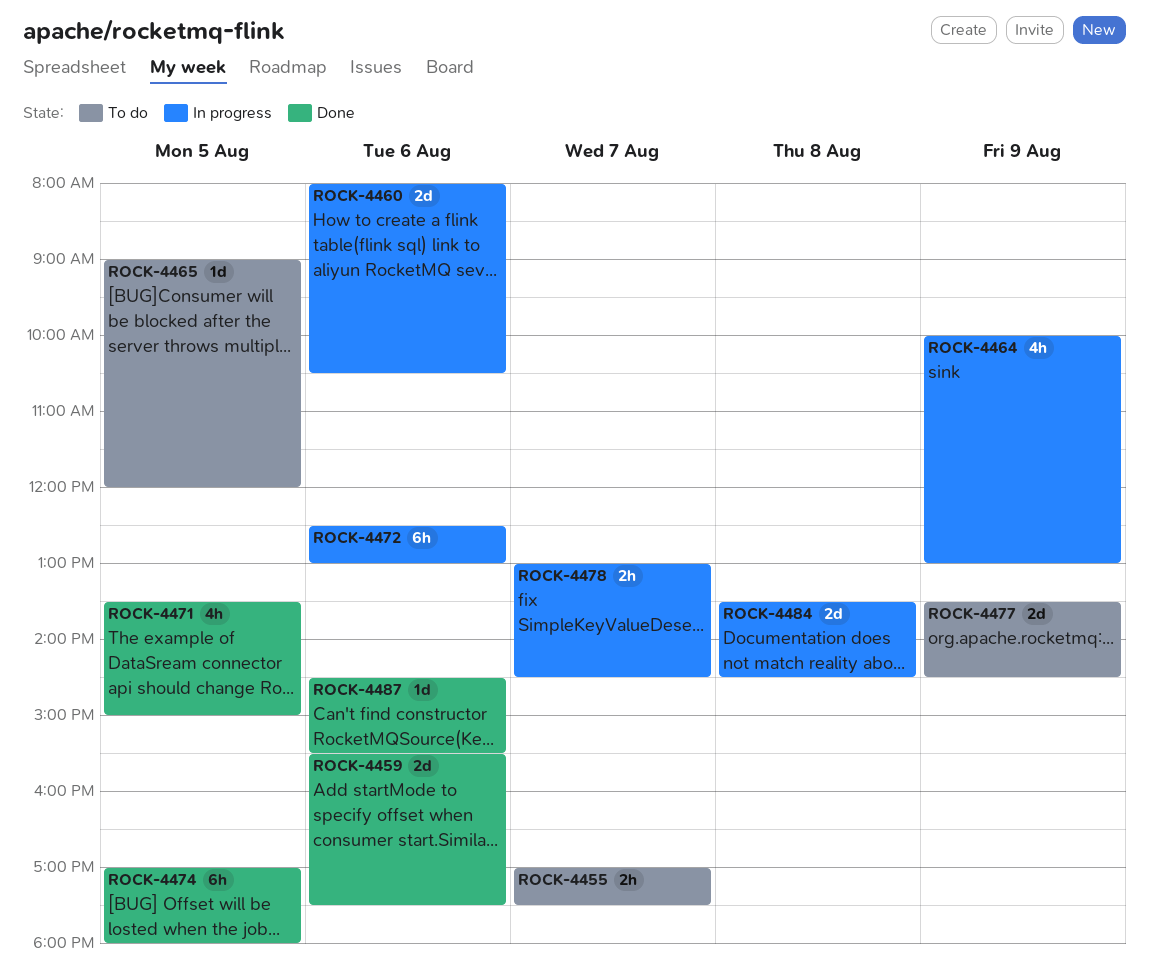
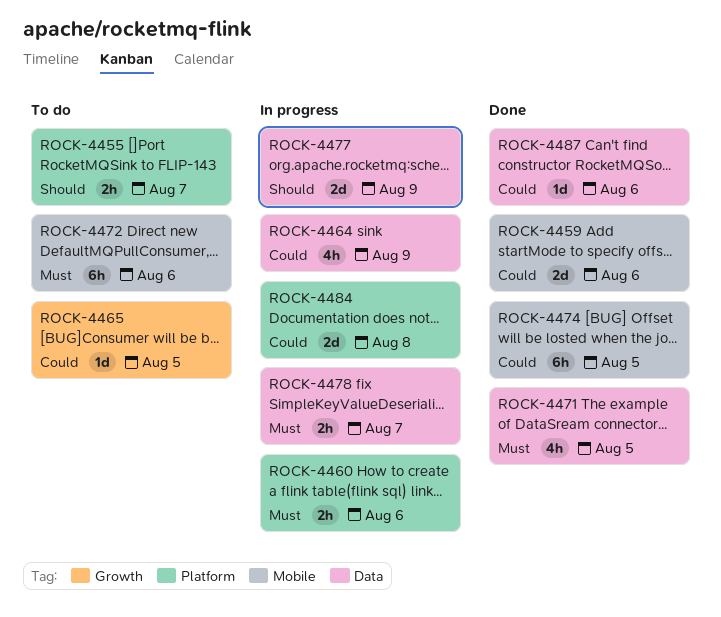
ROCK-4460, estimate: 2d -> 2h
ROCK-4472, status: In progress -> To do
ROCK-4477, status: To do -> In progress

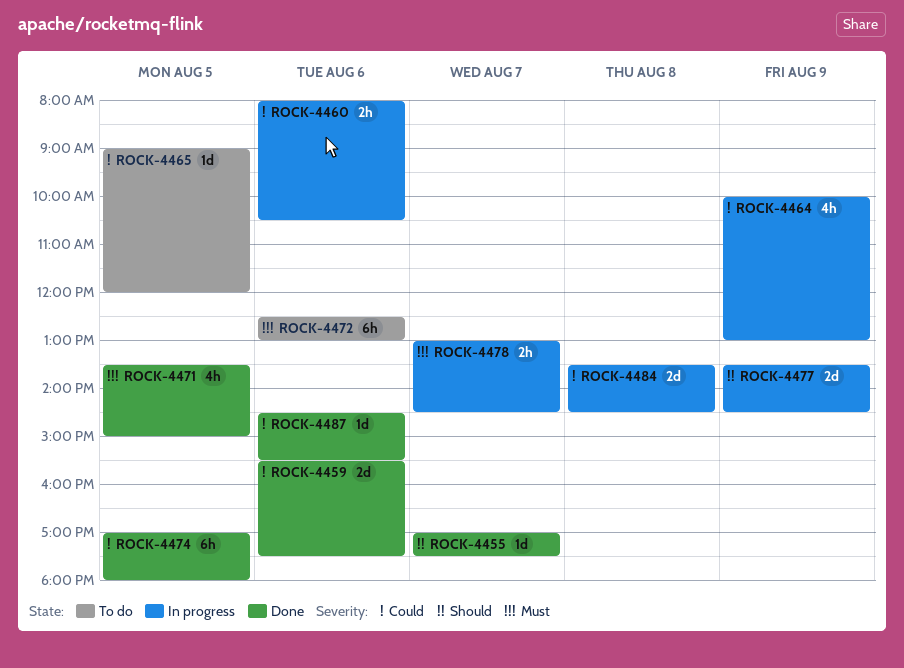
ROCK-4455, status: To do -> Done
ROCK-4455, estimate: 2h -> 1d
ROCK-4460, priority: Must -> Could

